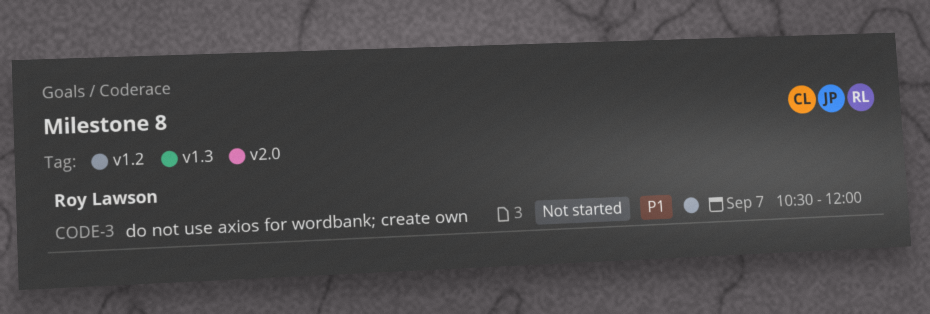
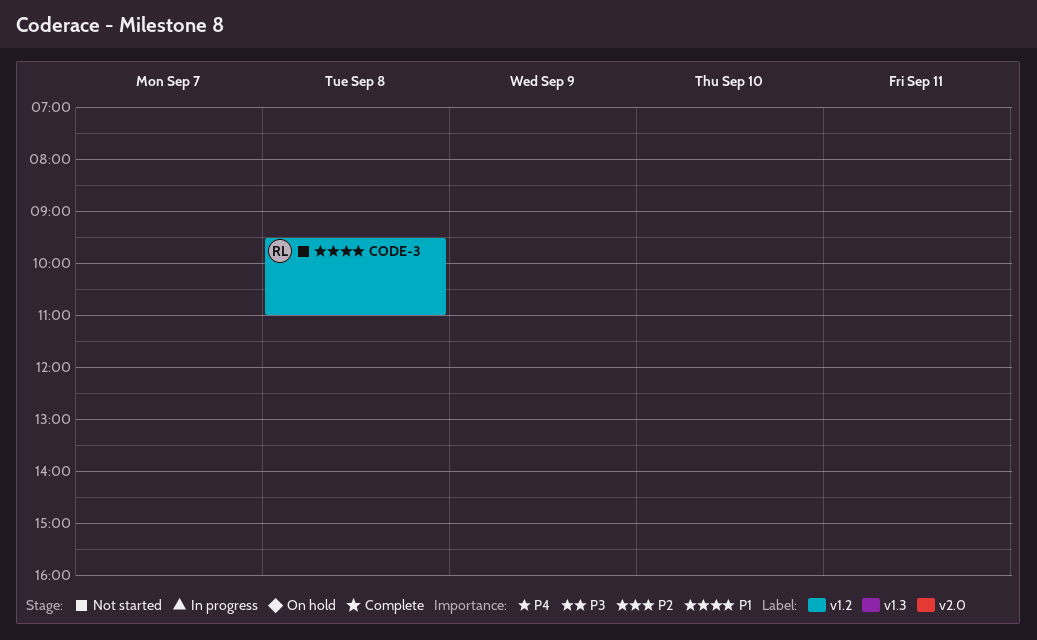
CODE-3, day: Sep 7 -> Sep 8
CODE-3, begins: 10:30 -> 09:30
CODE-3, ends: 12:00 -> 11:00

